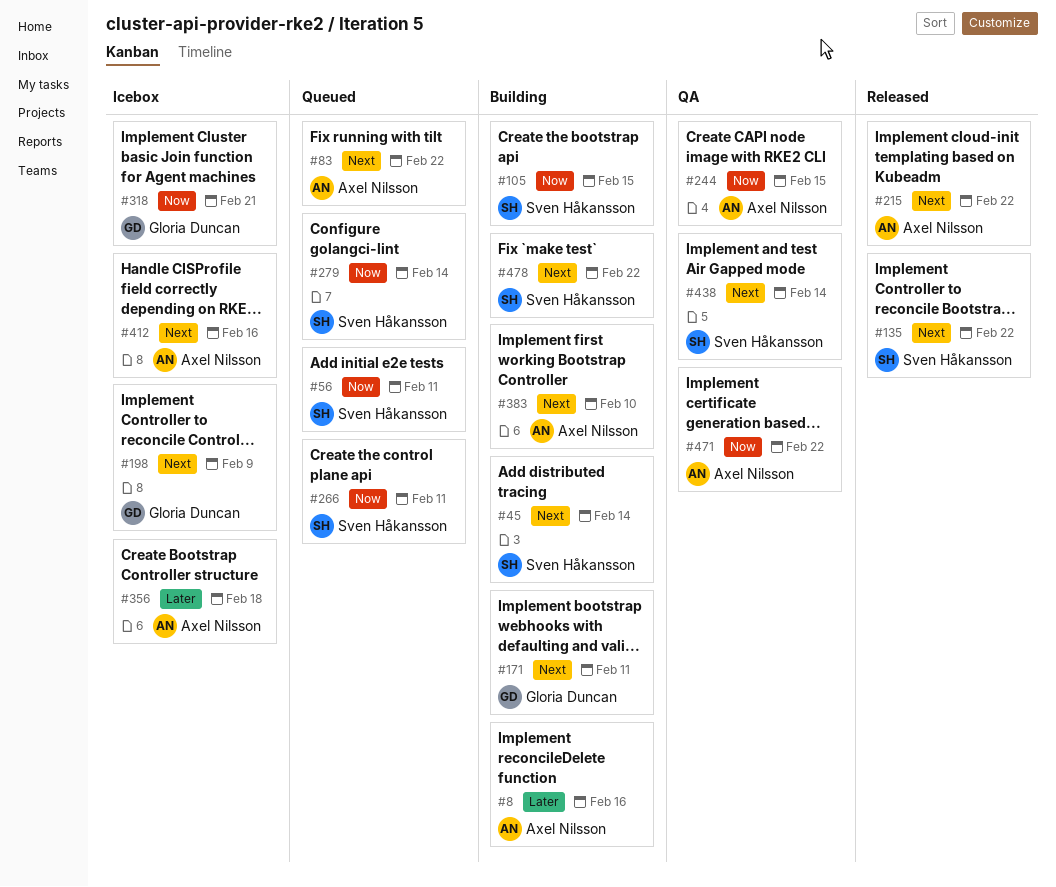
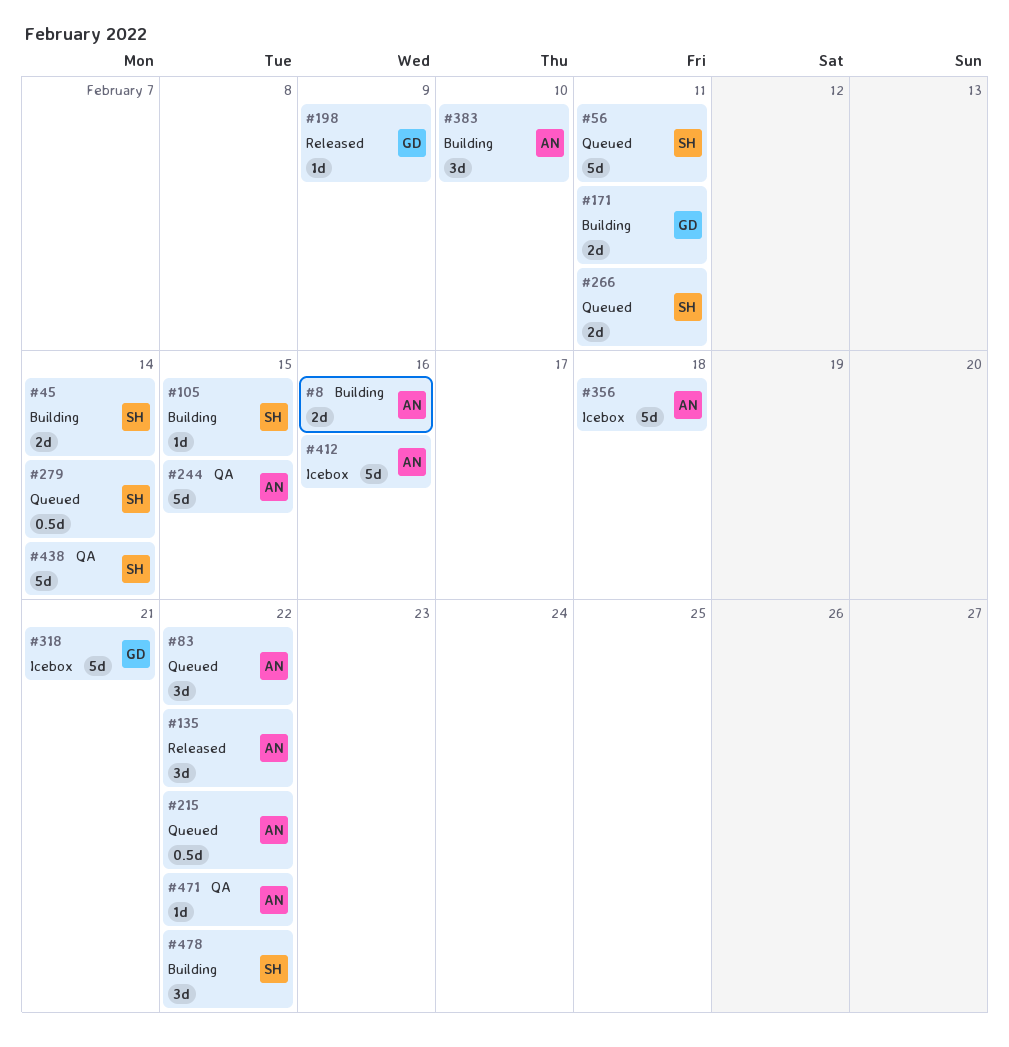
#135, owner: Sven Håkansson -> Axel Nilsson
#198, status: Icebox -> Released
#215, status: Released -> Queued

